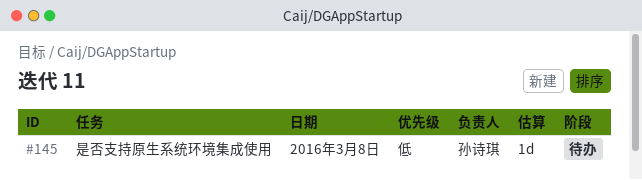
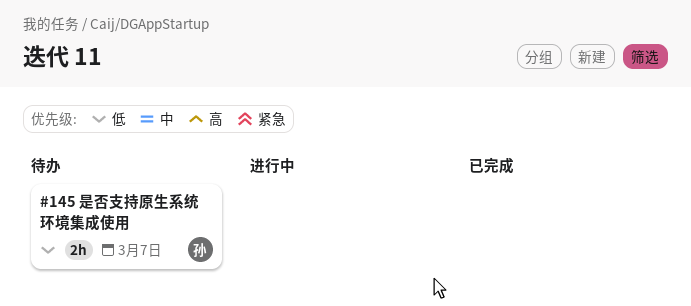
#145, estimate: 1d -> 2h
#145, day: Mar 8 -> Mar 7

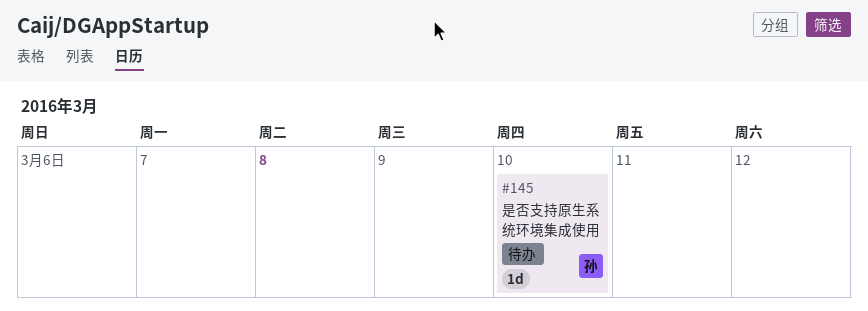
#145, estimate: 2h -> 1d
#145, day: Mar 7 -> Mar 10

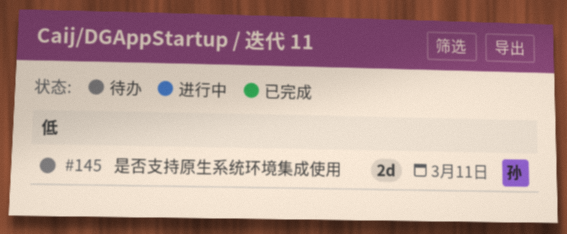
#145, estimate: 1d -> 2d
#145, day: Mar 10 -> Mar 11

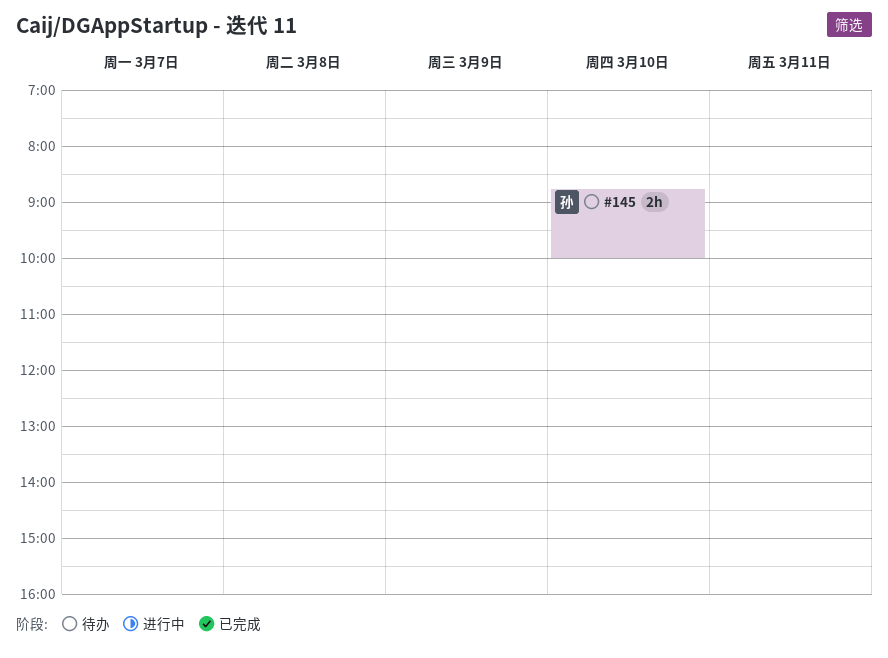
#145, estimate: 2d -> 2h
#145, day: Mar 11 -> Mar 10

